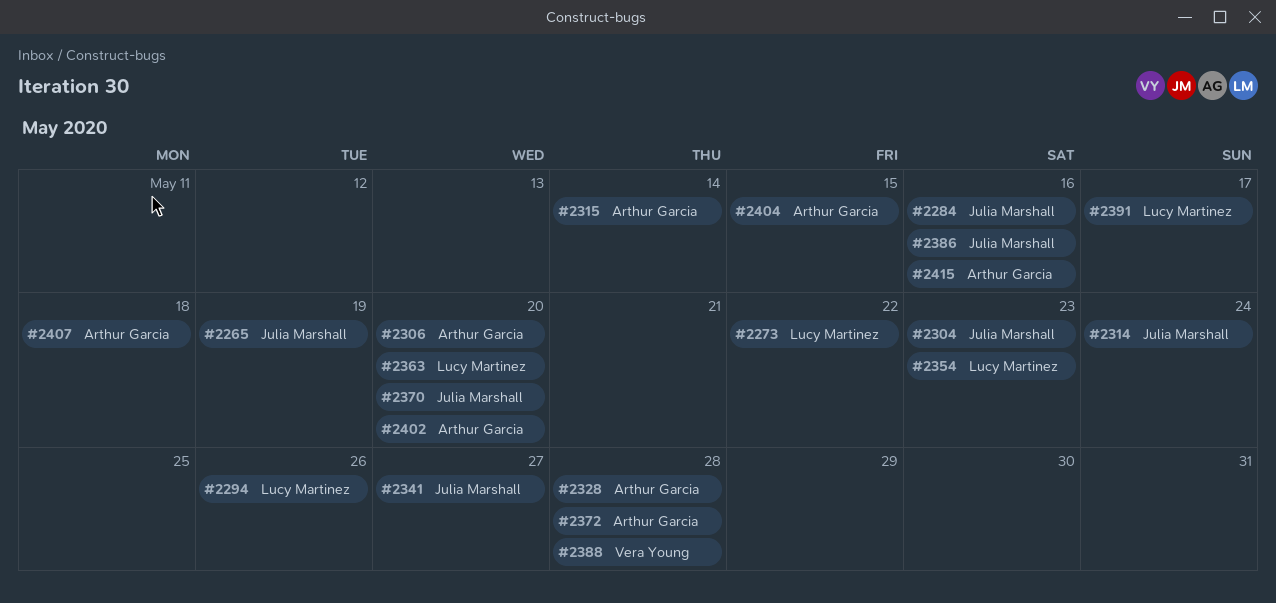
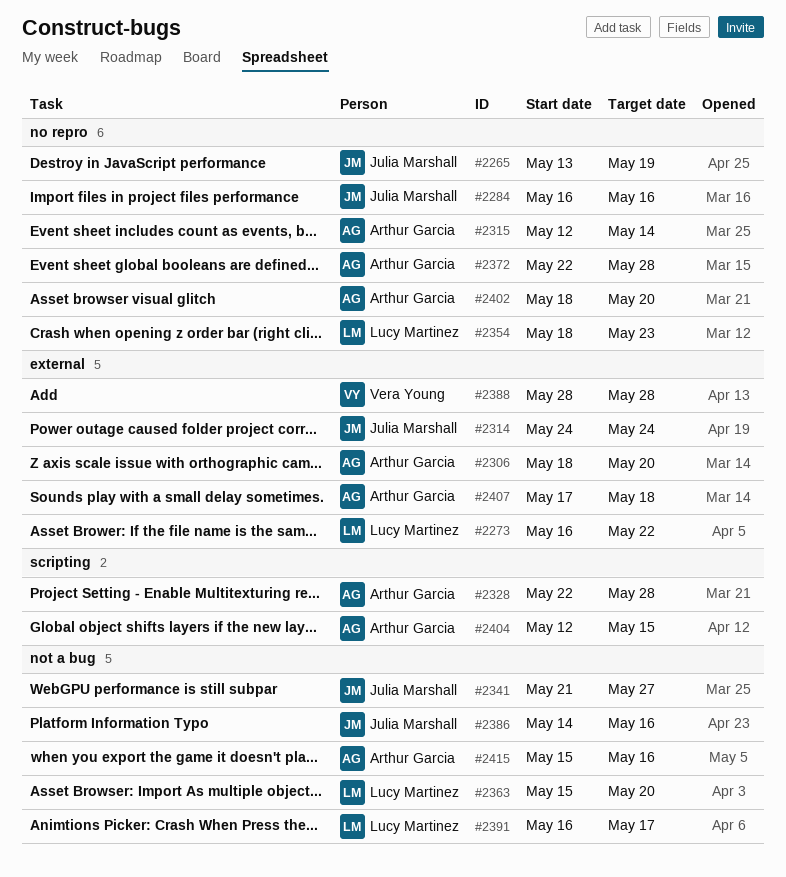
#2294: present -> none
#2304: present -> none
#2370: present -> none

